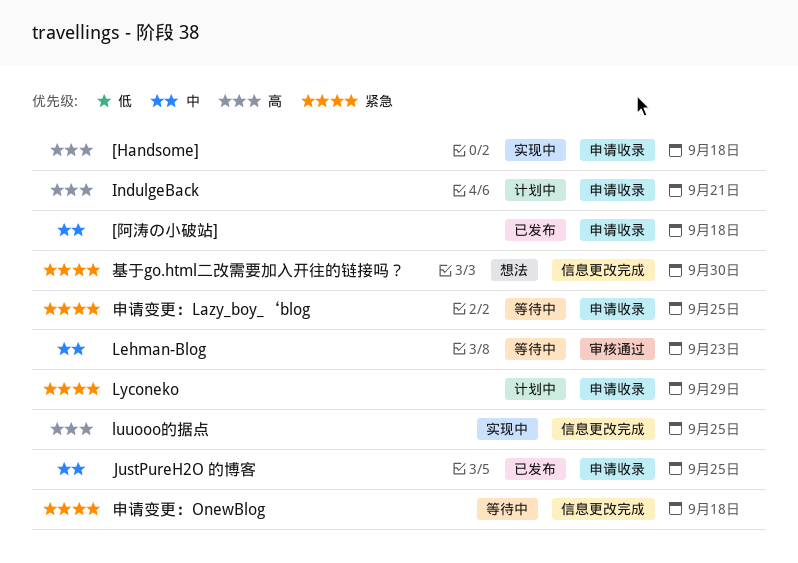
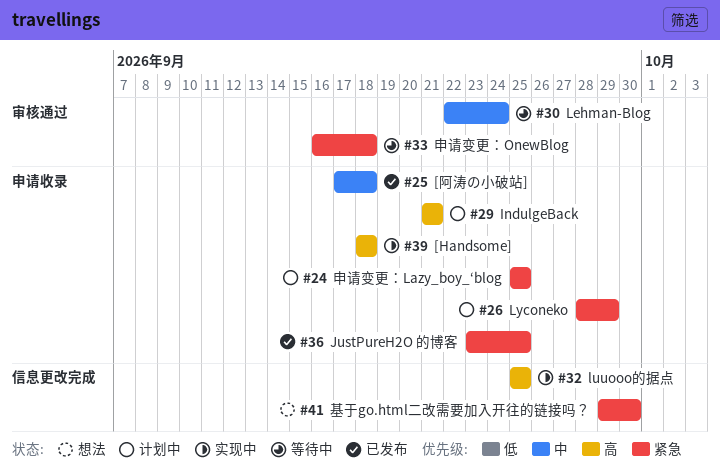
JustPureH2O 的博客, priority: 中 -> 紧急
Lehman-Blog, due: Sep 23 -> Sep 24
申请变更：Lazy_boy_‘blog, status: 等待中 -> 计划中
申请变更：OnewBlog, label: 信息更改完成 -> 审核通过

